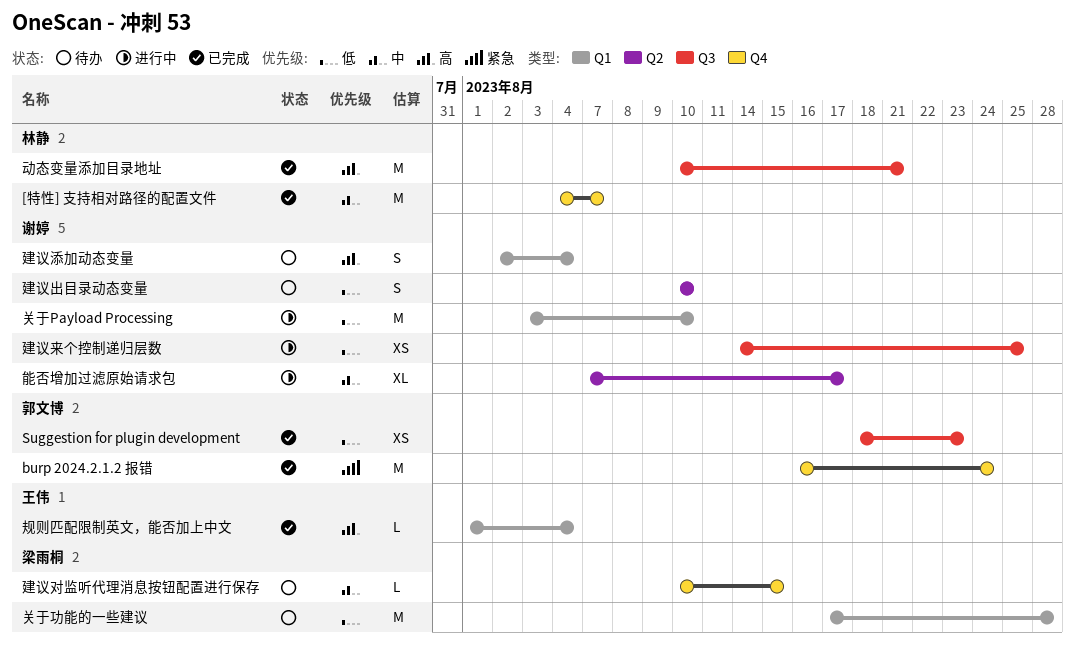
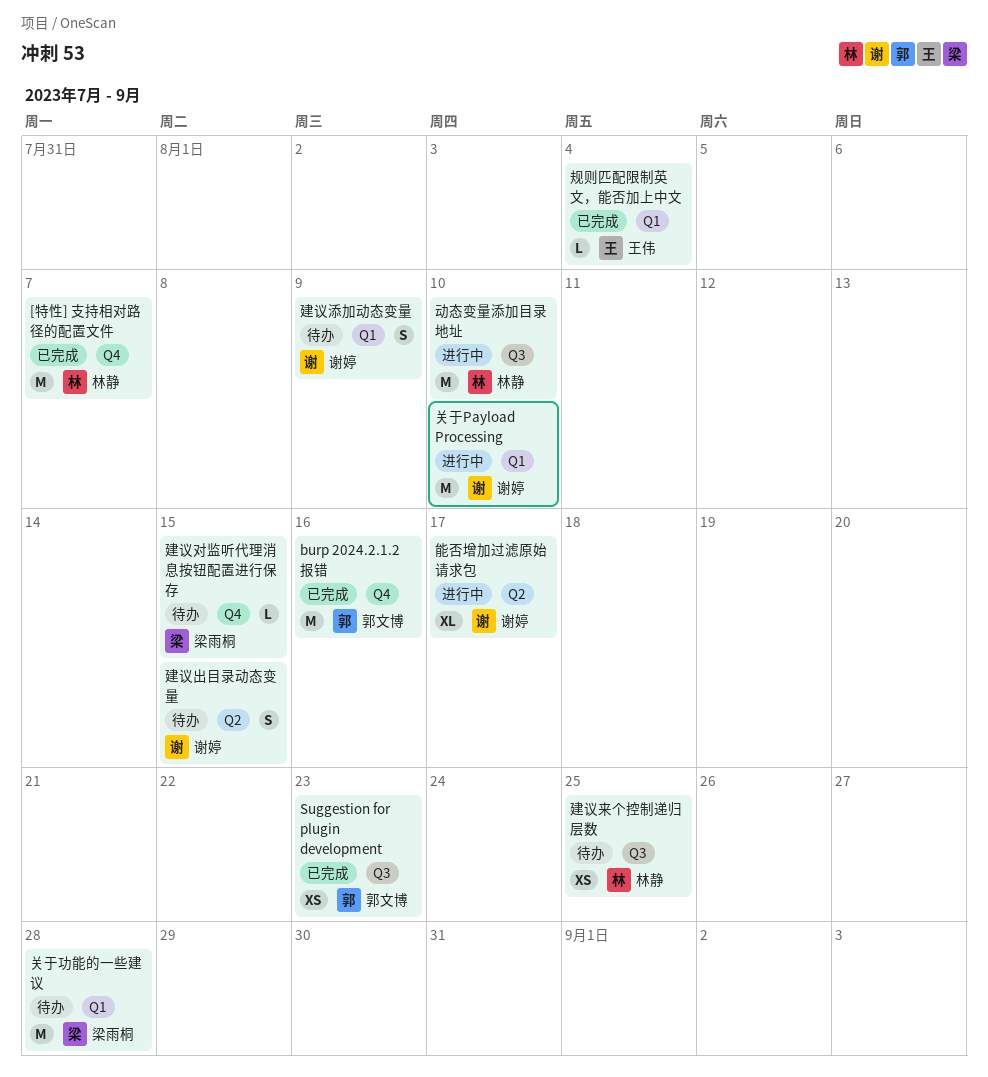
burp 2024.2.1.2 报错, due: Aug 24 -> Aug 16
动态变量添加目录地址, status: 已完成 -> 进行中
动态变量添加目录地址, due: Aug 21 -> Aug 10
建议出目录动态变量, due: Aug 10 -> Aug 15
建议来个控制递归层数, status: 进行中 -> 待办
建议来个控制递归层数, owner: 谢婷 -> 林静
建议添加动态变量, due: Aug 4 -> Aug 9

